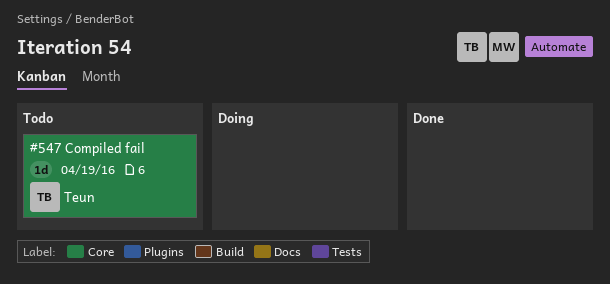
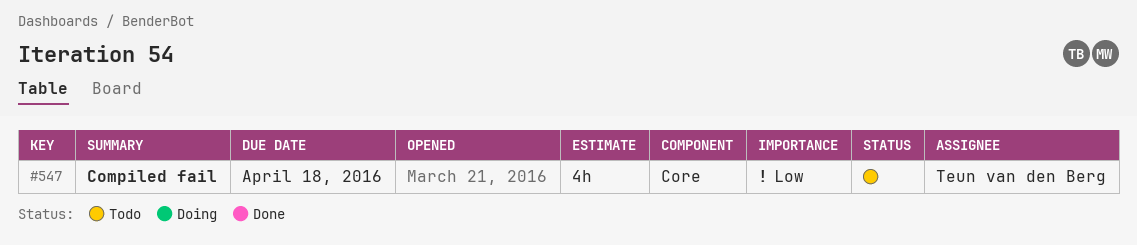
#547, estimate: 1d -> 4h
#547, due: Apr 19 -> Apr 18

